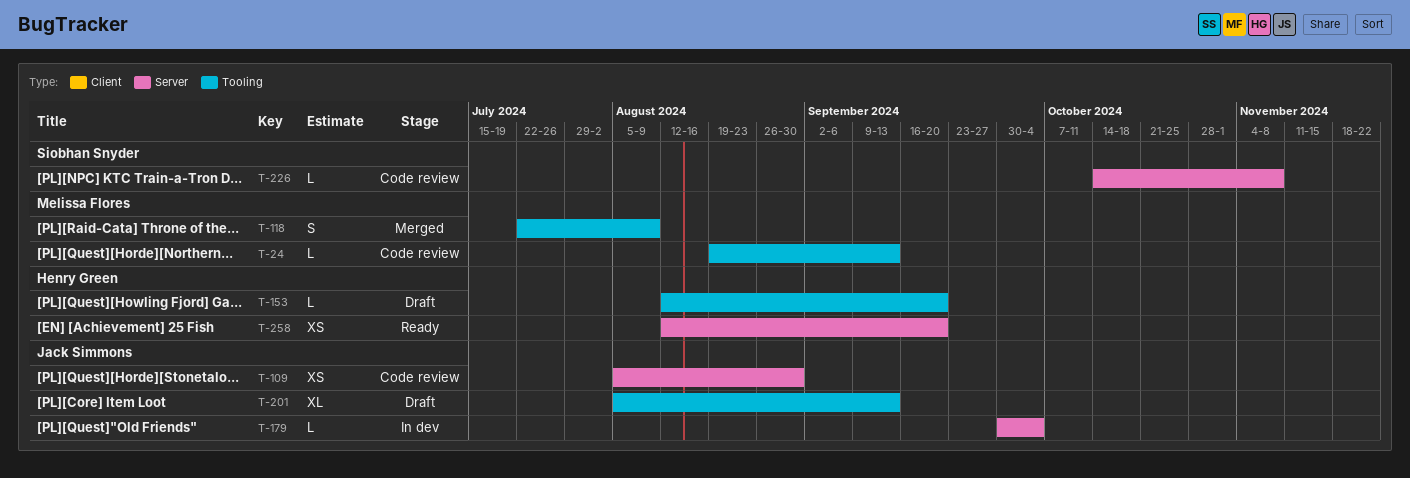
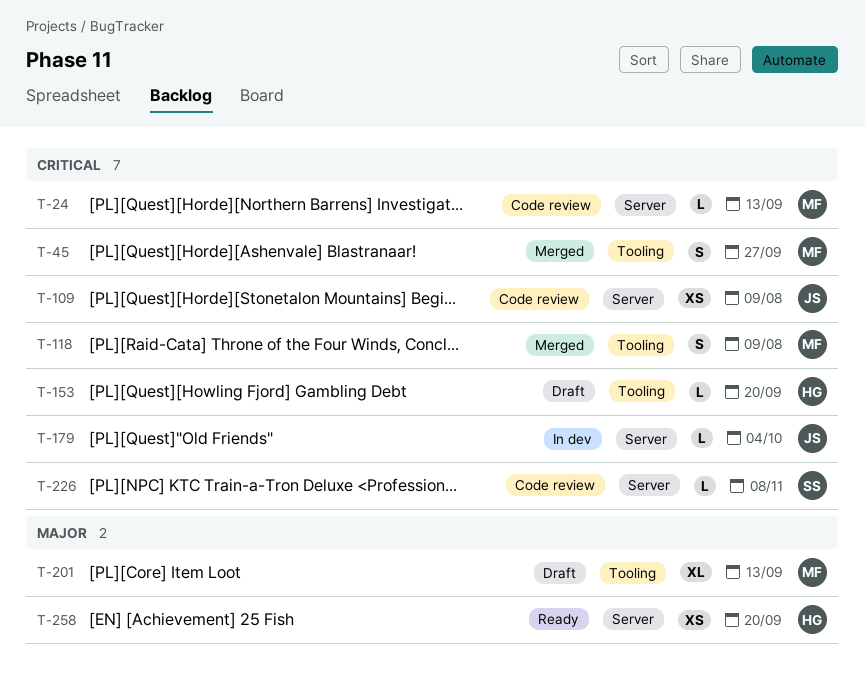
T-24, label: Tooling -> Server
T-45: none -> present
T-109, due: Aug 30 -> Aug 9
T-201, owner: Jack Simmons -> Melissa Flores

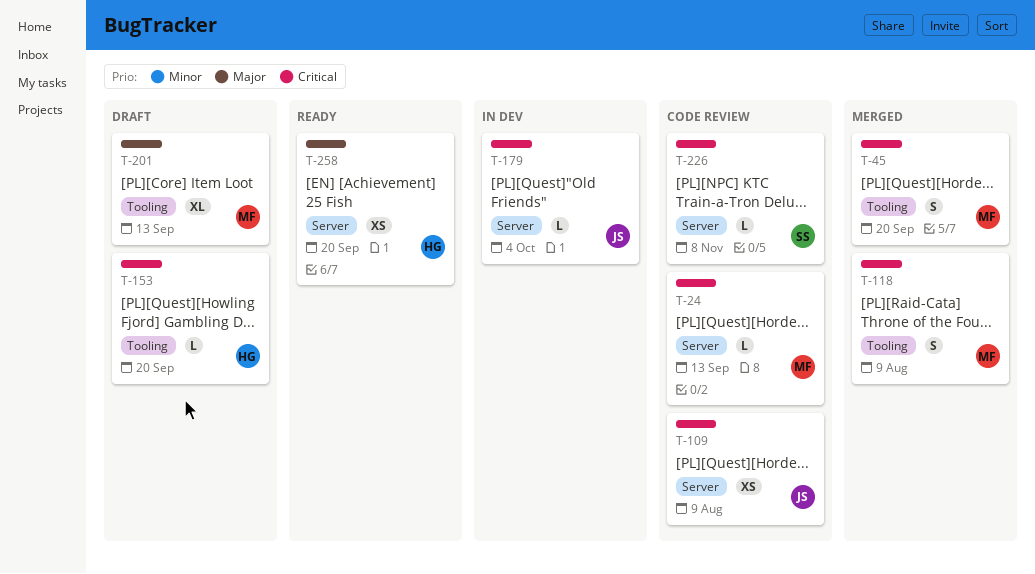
T-45, due: Sep 27 -> Sep 20

